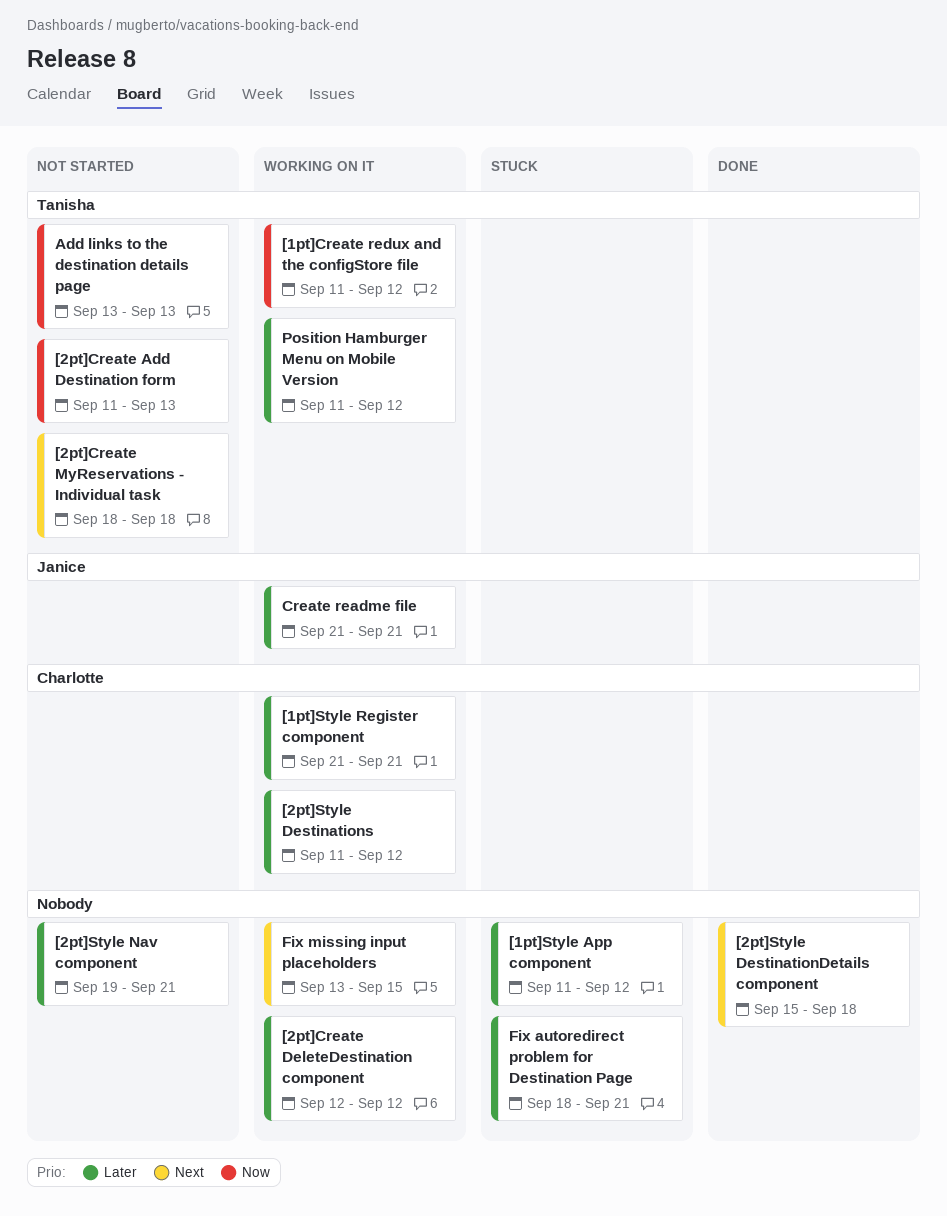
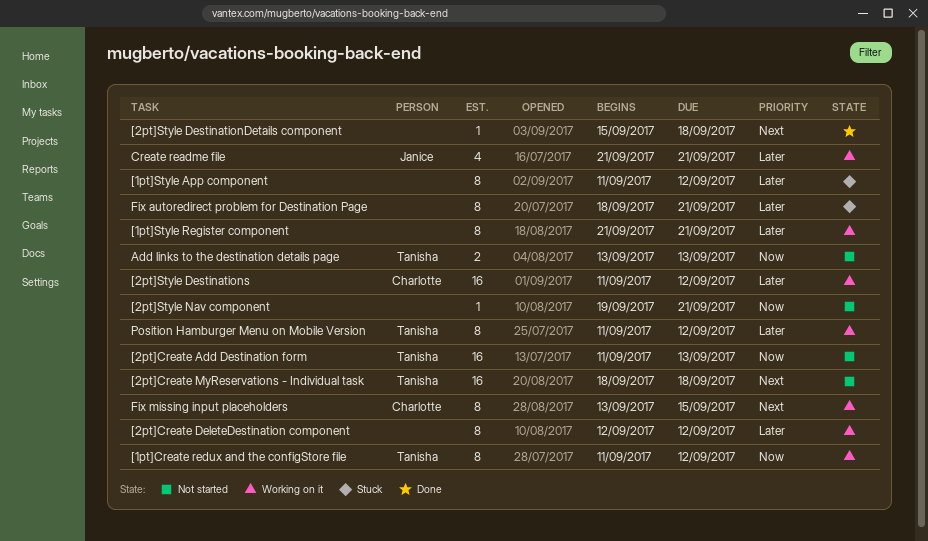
[1pt]Style Register component, owner: Charlotte -> none
[2pt]Style Nav component, priority: Later -> Now
Fix missing input placeholders, owner: none -> Charlotte

